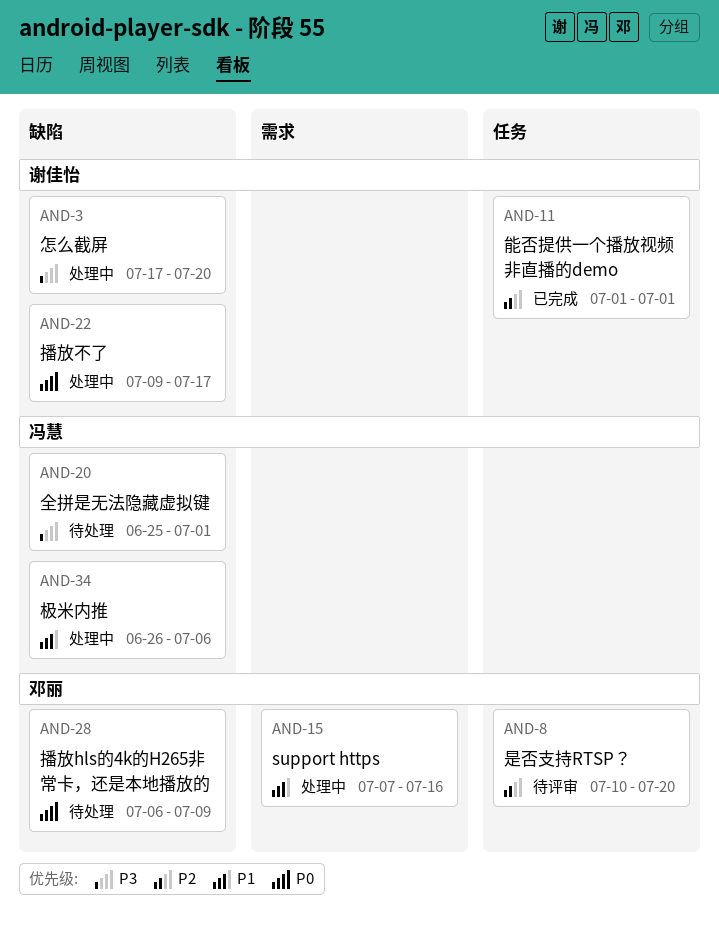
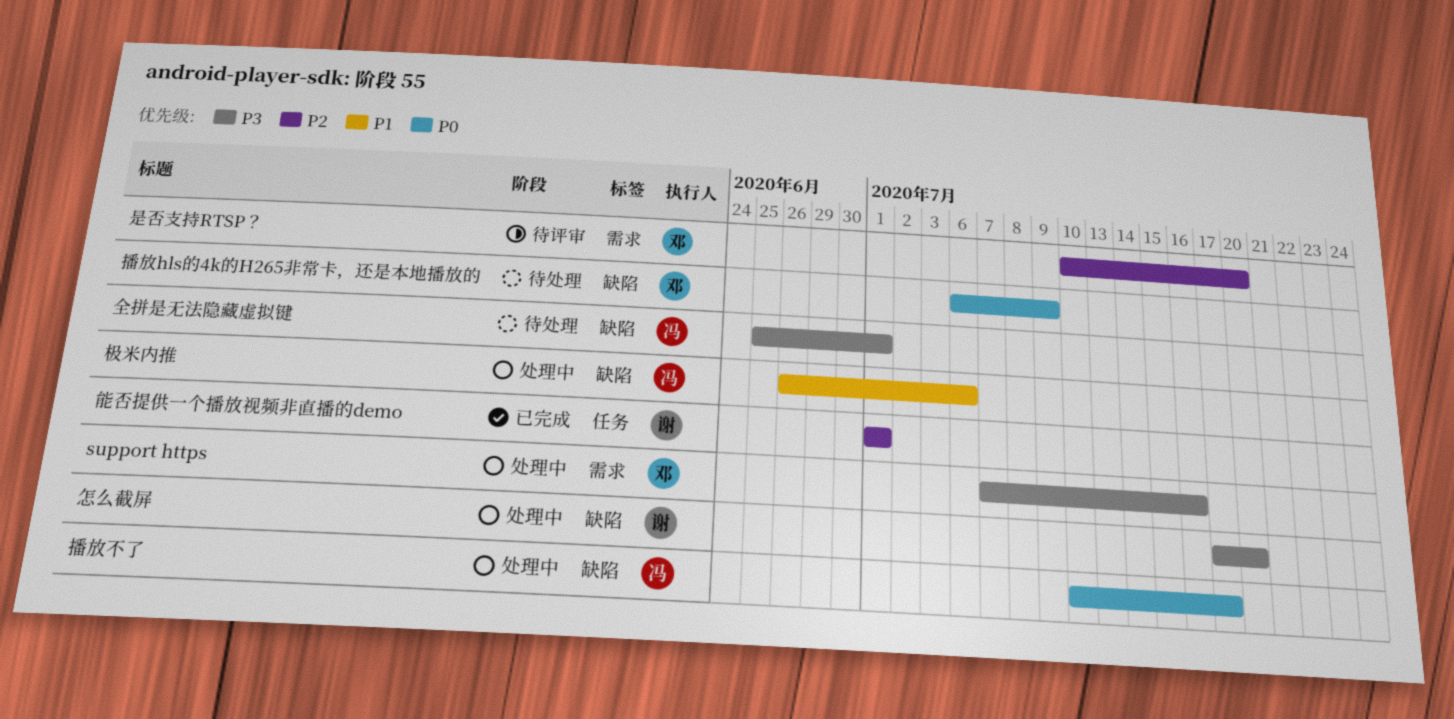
support https, priority: P1 -> P3
播放不了, owner: 谢佳怡 -> 冯慧
播放不了, start: Jul 9 -> Jul 10
是否支持RTSP？, label: 任务 -> 需求

